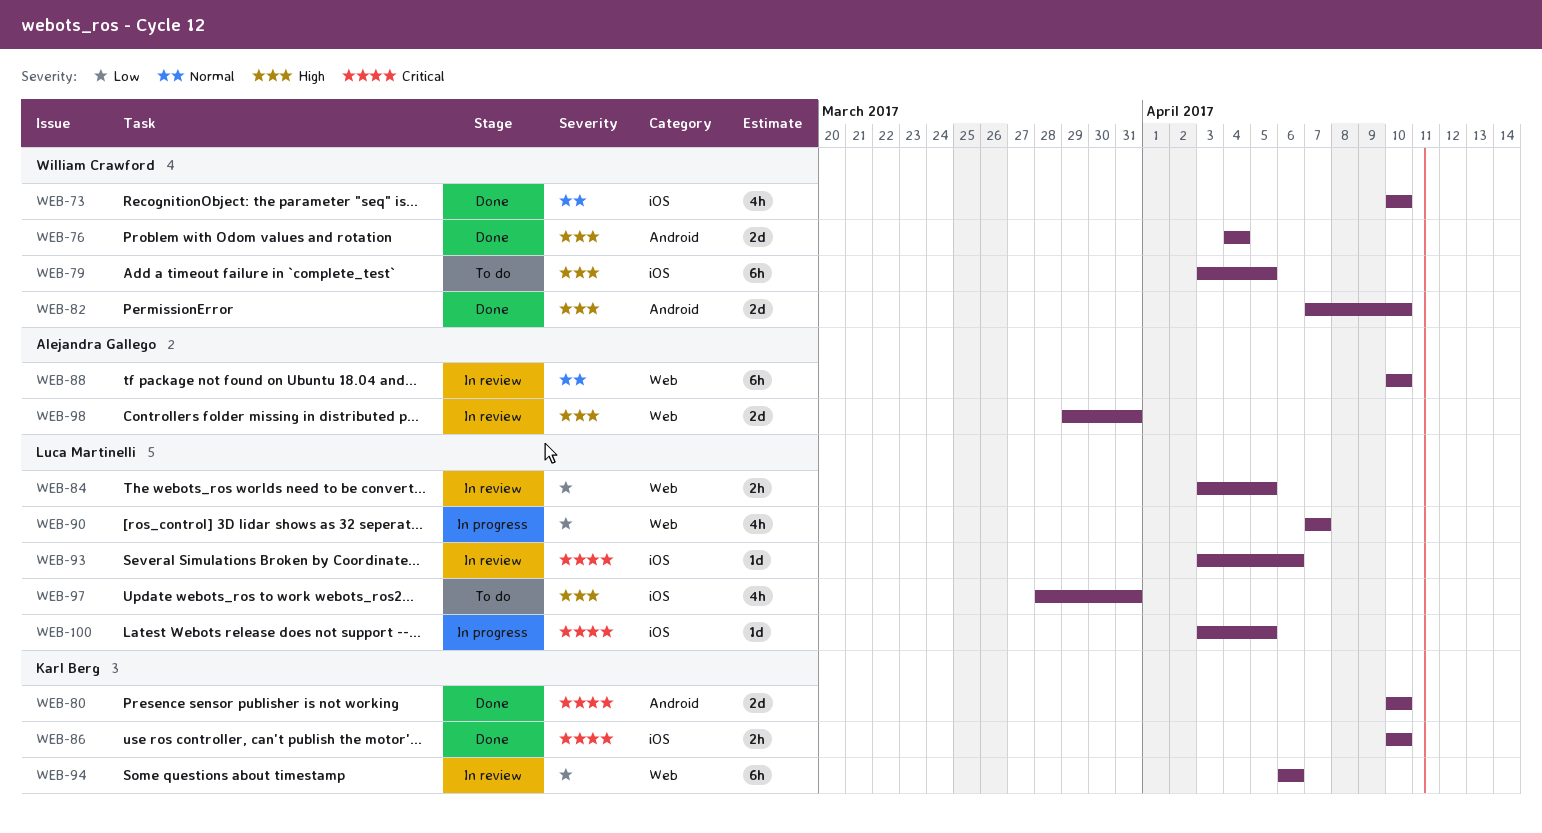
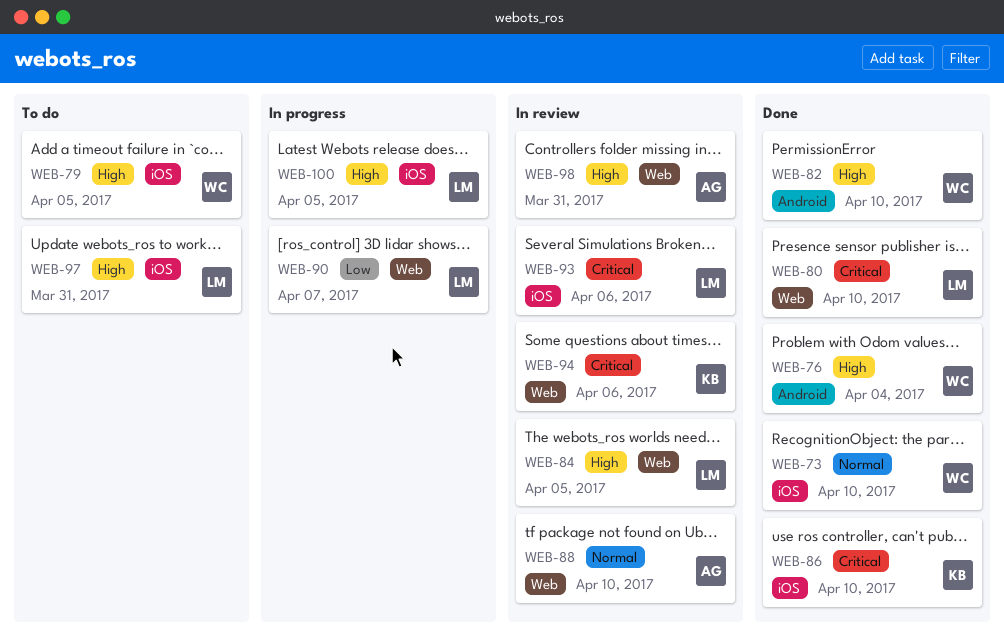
WEB-80, owner: Karl Berg -> Luca Martinelli
WEB-80, label: Android -> Web
WEB-84, priority: Low -> High
WEB-94, priority: Low -> Critical
WEB-100, priority: Critical -> High

